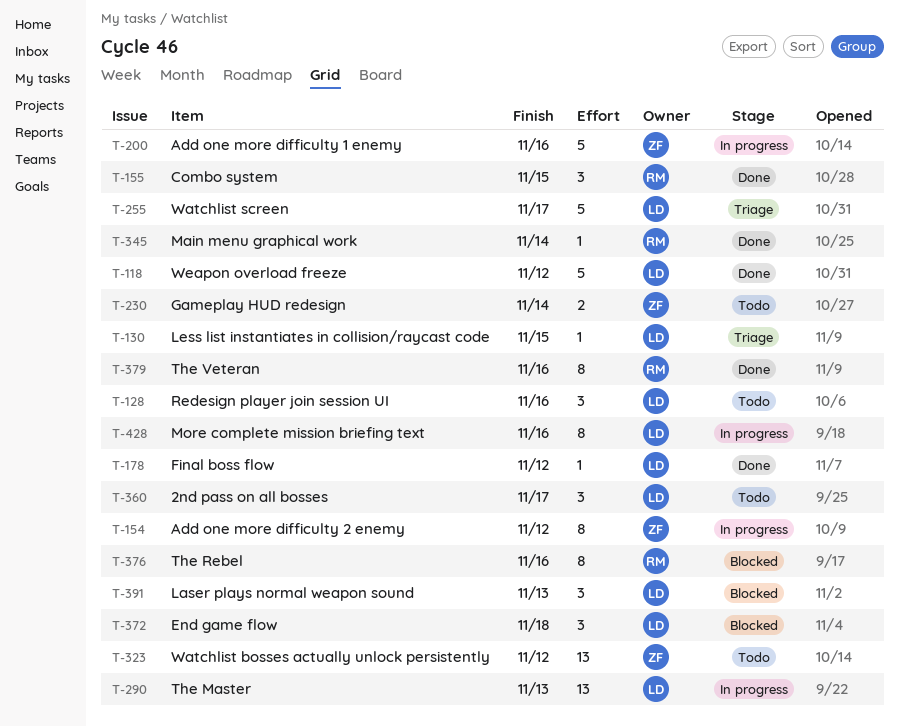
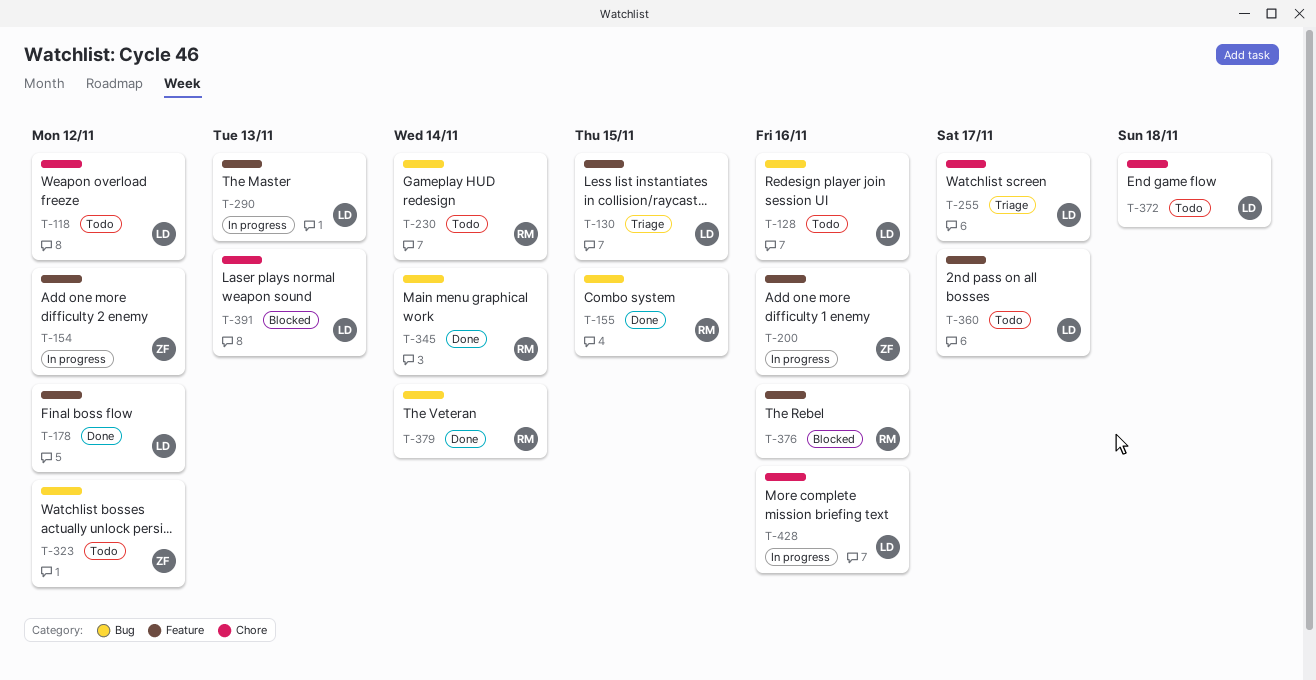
T-118, status: Done -> Todo
T-230, owner: ZF -> RM
T-372, status: Blocked -> Todo
T-379, due: Nov 16 -> Nov 14

